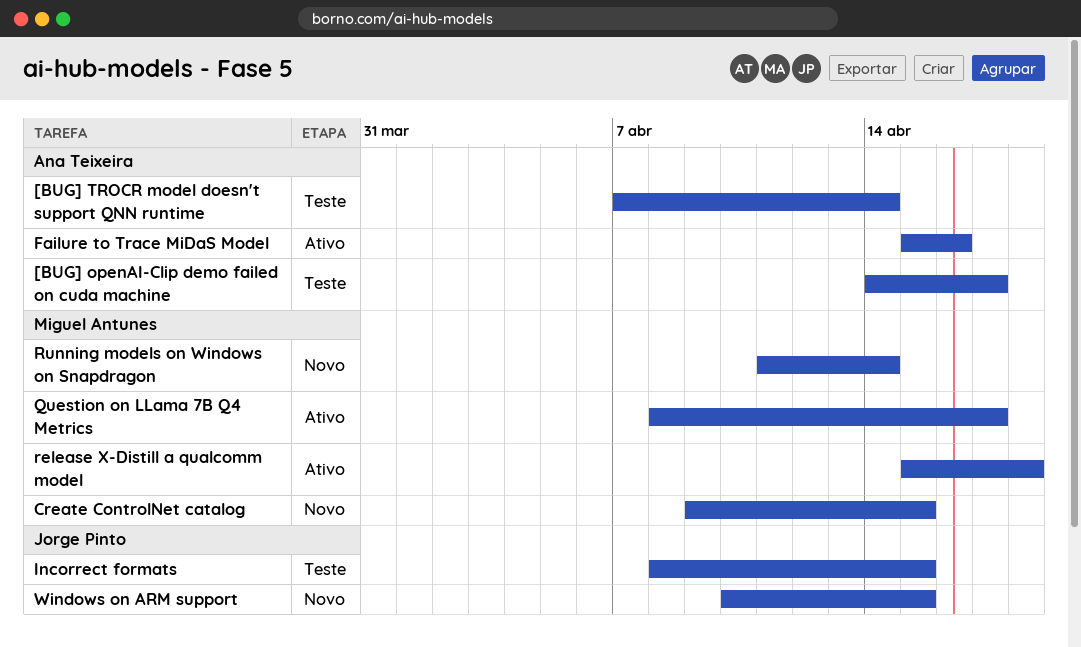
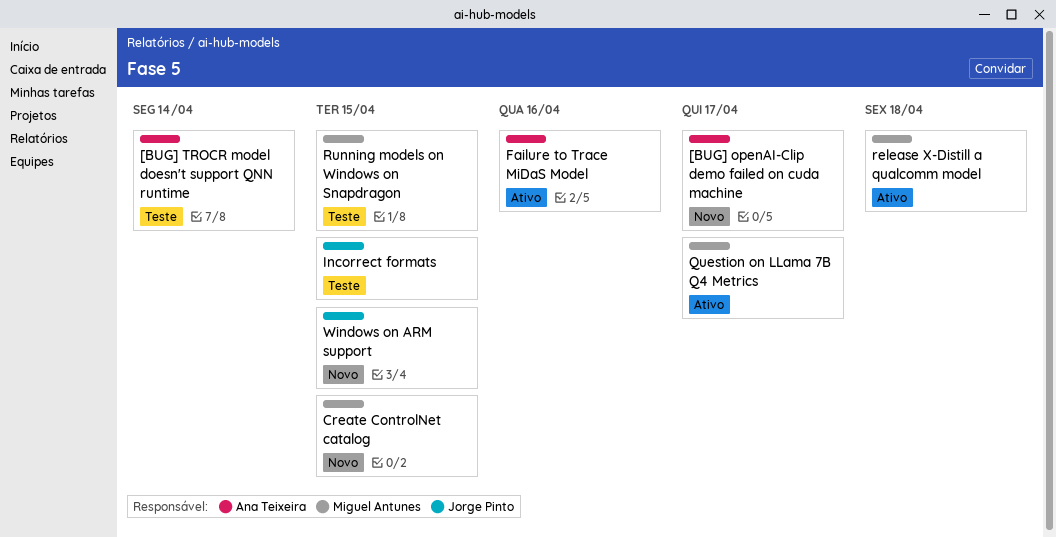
[BUG] openAI-Clip demo failed on cuda machine, status: Teste -> Novo
Running models on Windows on Snapdragon, status: Novo -> Teste
Running models on Windows on Snapdragon, due: Apr 14 -> Apr 15

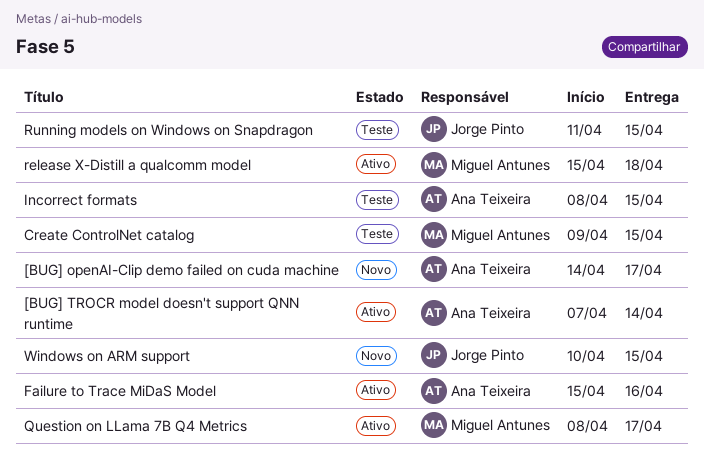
[BUG] TROCR model doesn't support QNN runtime, status: Teste -> Ativo
Create ControlNet catalog, status: Novo -> Teste
Incorrect formats, owner: Jorge Pinto -> Ana Teixeira
Running models on Windows on Snapdragon, owner: Miguel Antunes -> Jorge Pinto

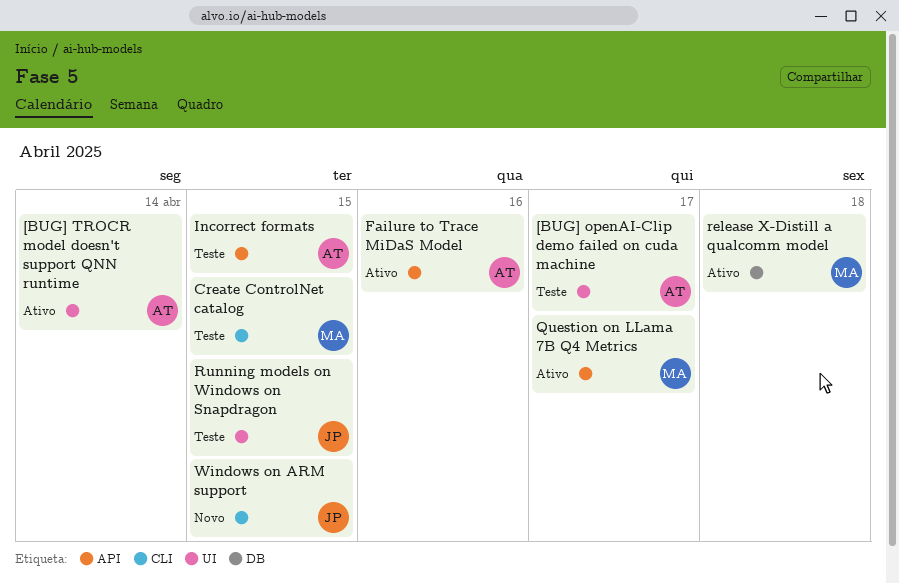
[BUG] openAI-Clip demo failed on cuda machine, status: Novo -> Teste

